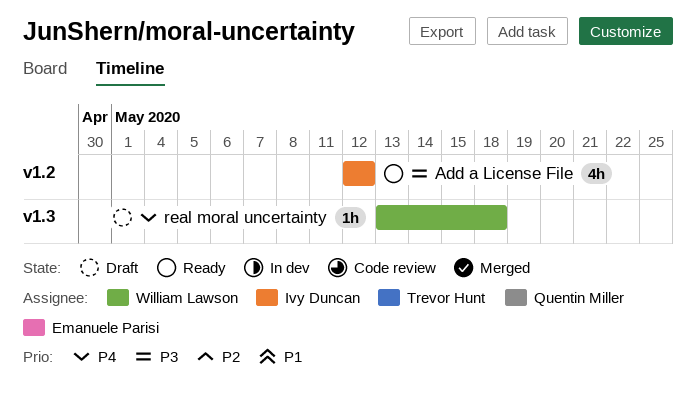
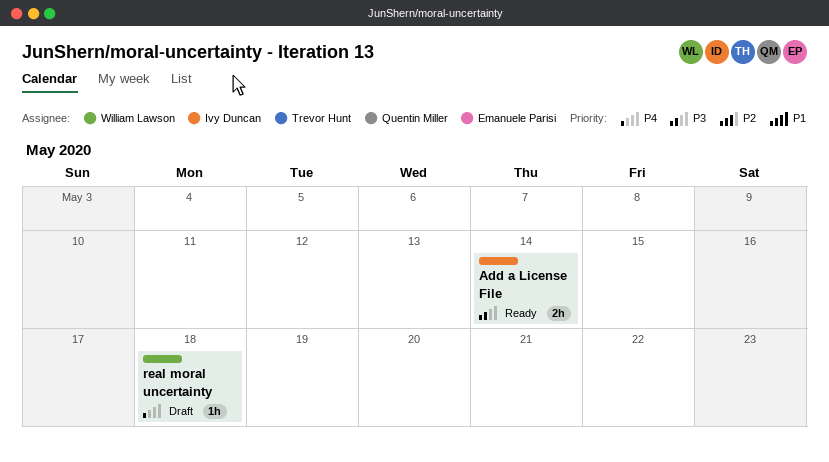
Add a License File, estimate: 4h -> 2h
Add a License File, due: May 12 -> May 14

